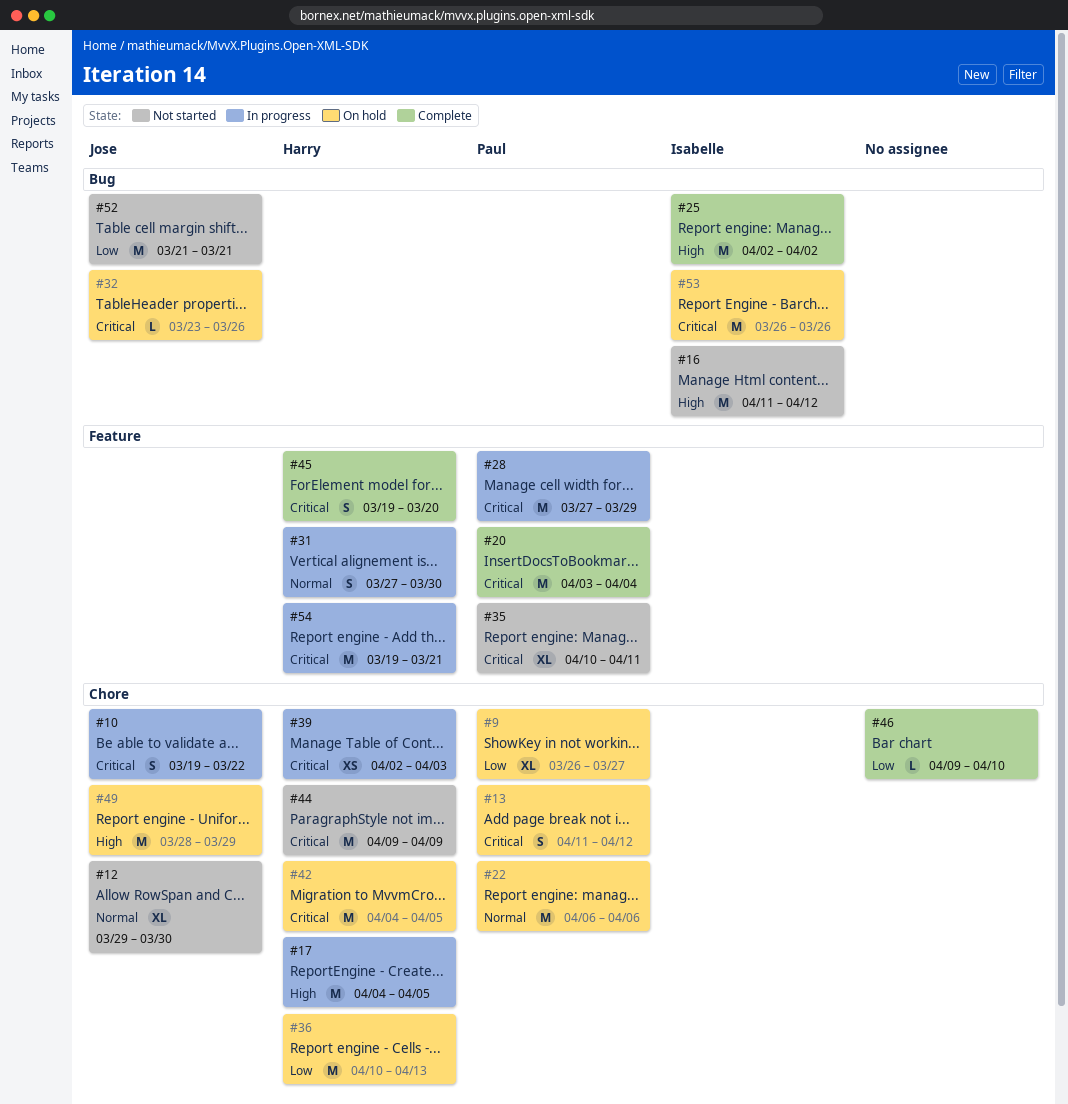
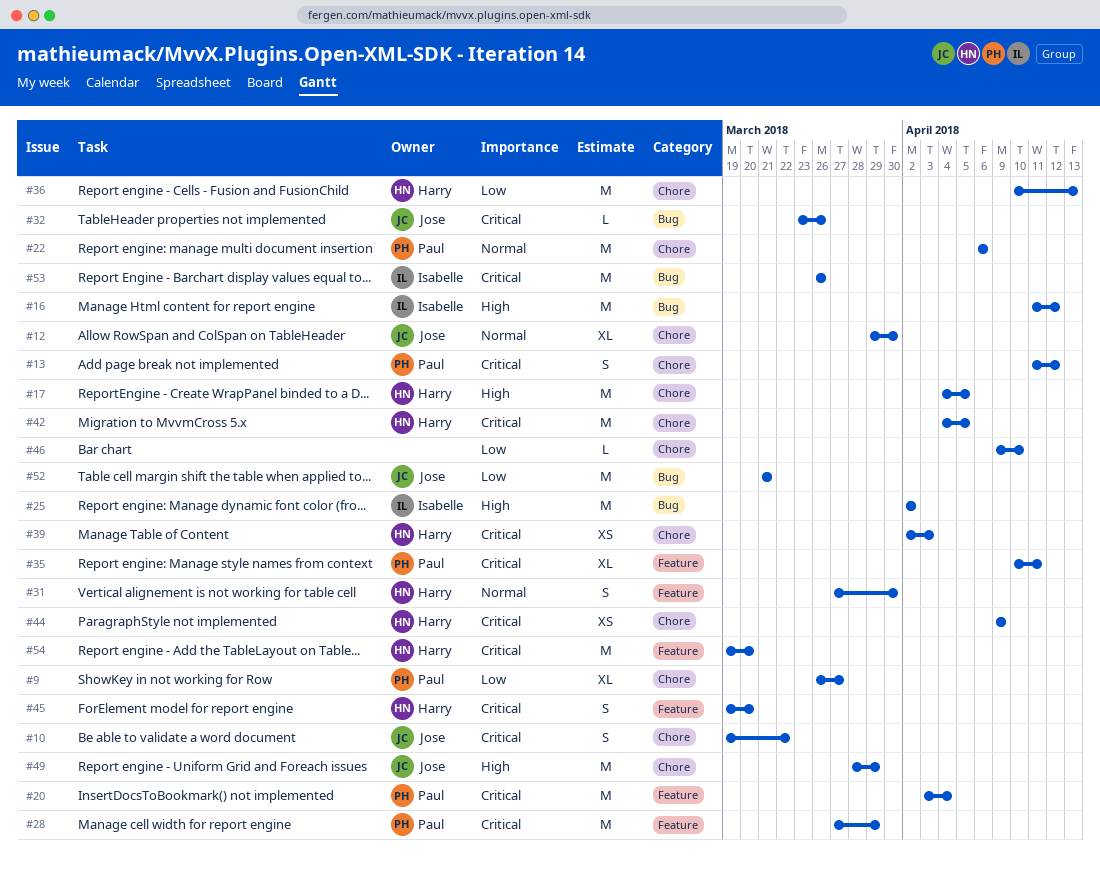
#44, estimate: M -> XS
#54, due: Mar 21 -> Mar 20

